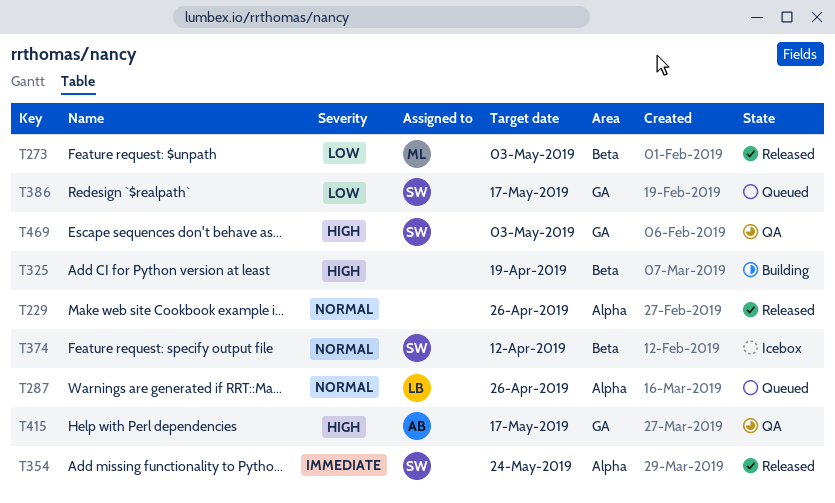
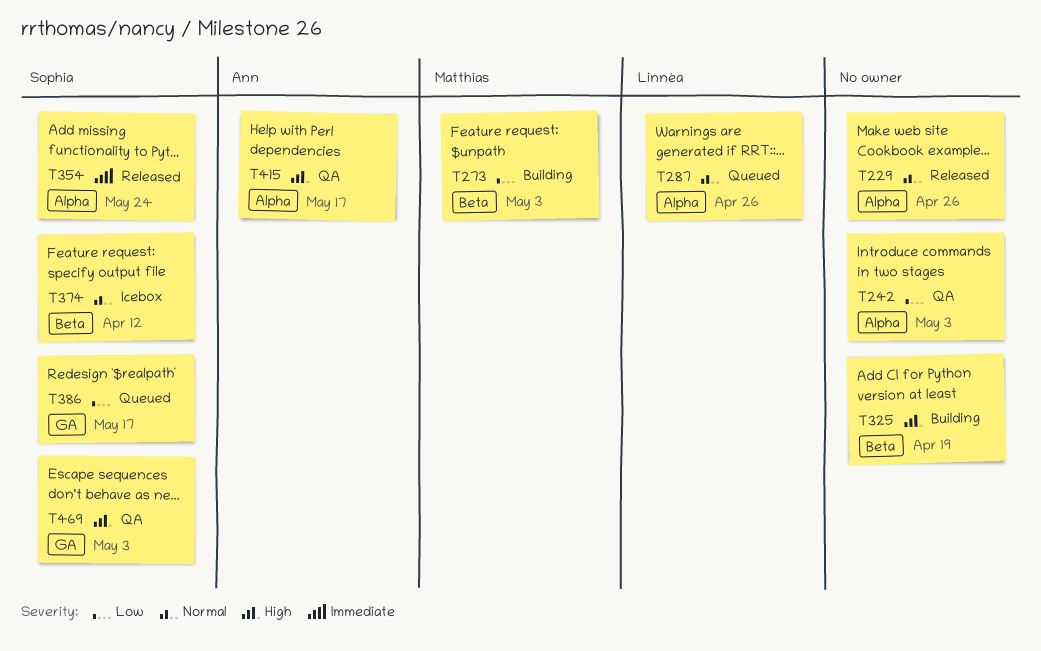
T242: none -> present
T273, status: Released -> Building
T415, label: GA -> Alpha

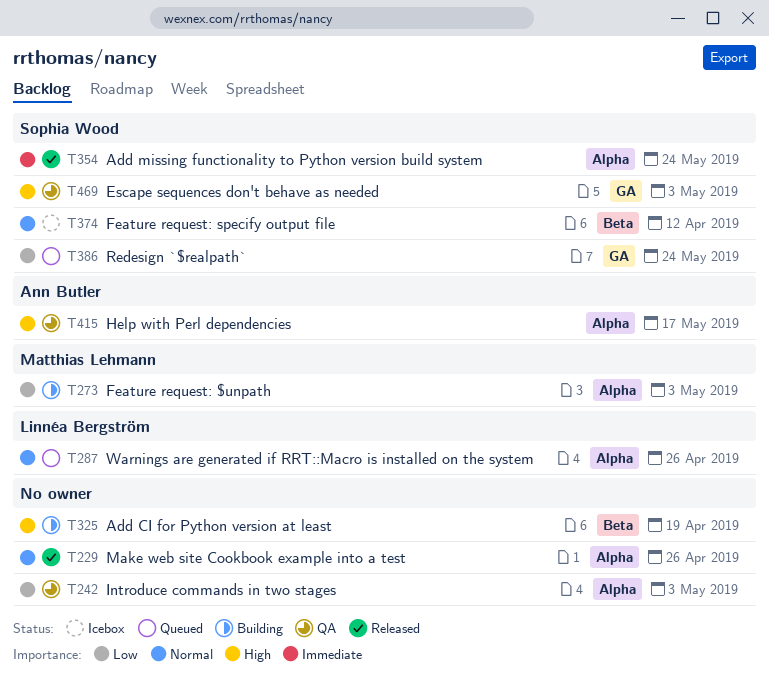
T273, label: Beta -> Alpha
T386, due: May 17 -> May 24

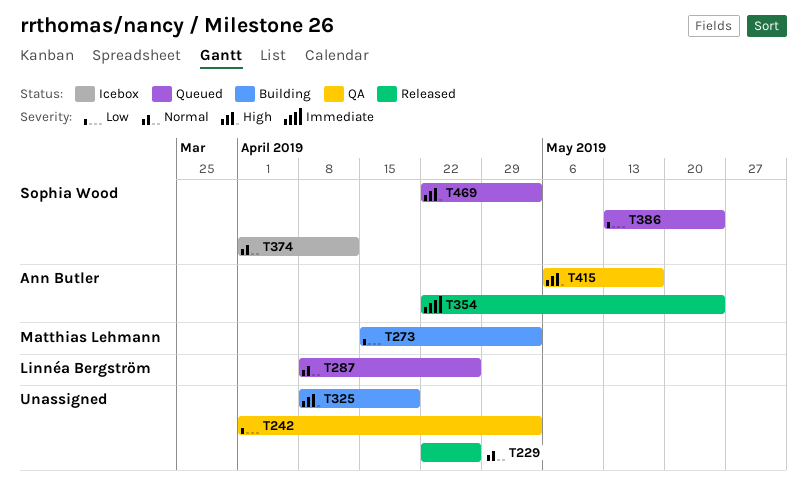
T354, owner: Sophia Wood -> Ann Butler
T469, status: QA -> Queued

